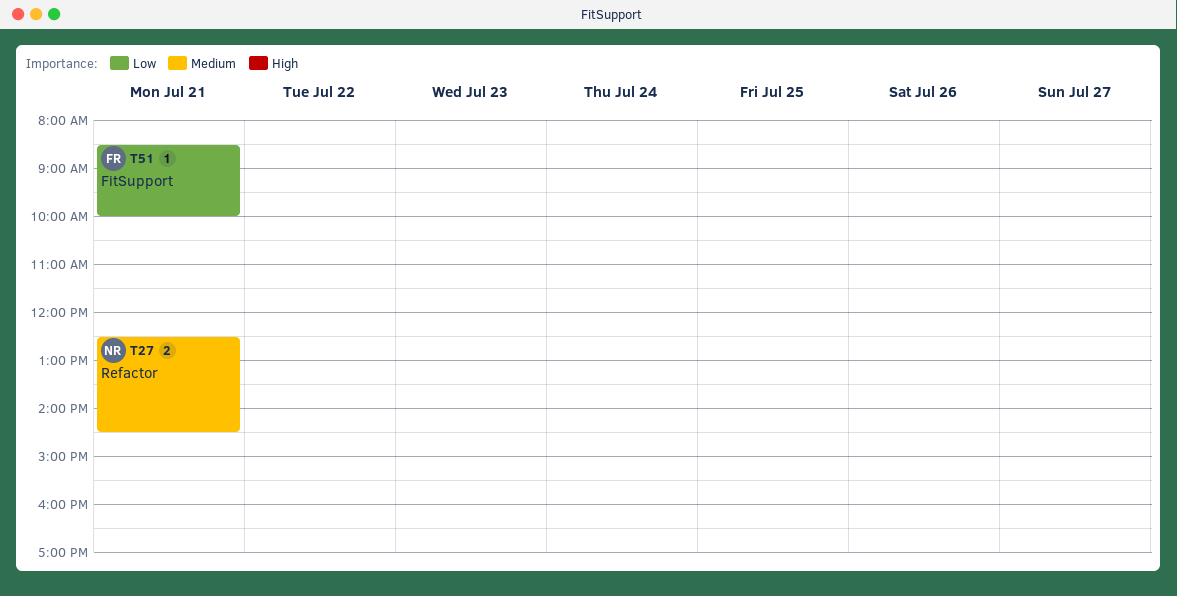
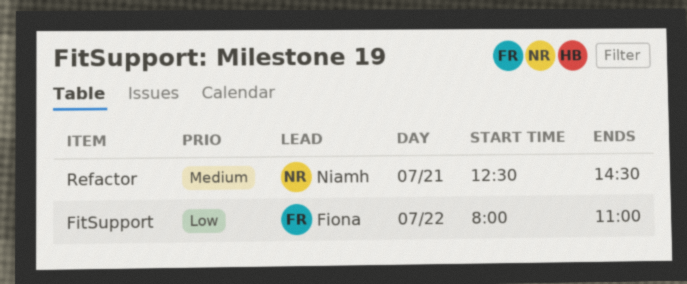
FitSupport, day: Jul 21 -> Jul 22
FitSupport, begins: 08:30 -> 08:00
FitSupport, ends: 10:00 -> 11:00

